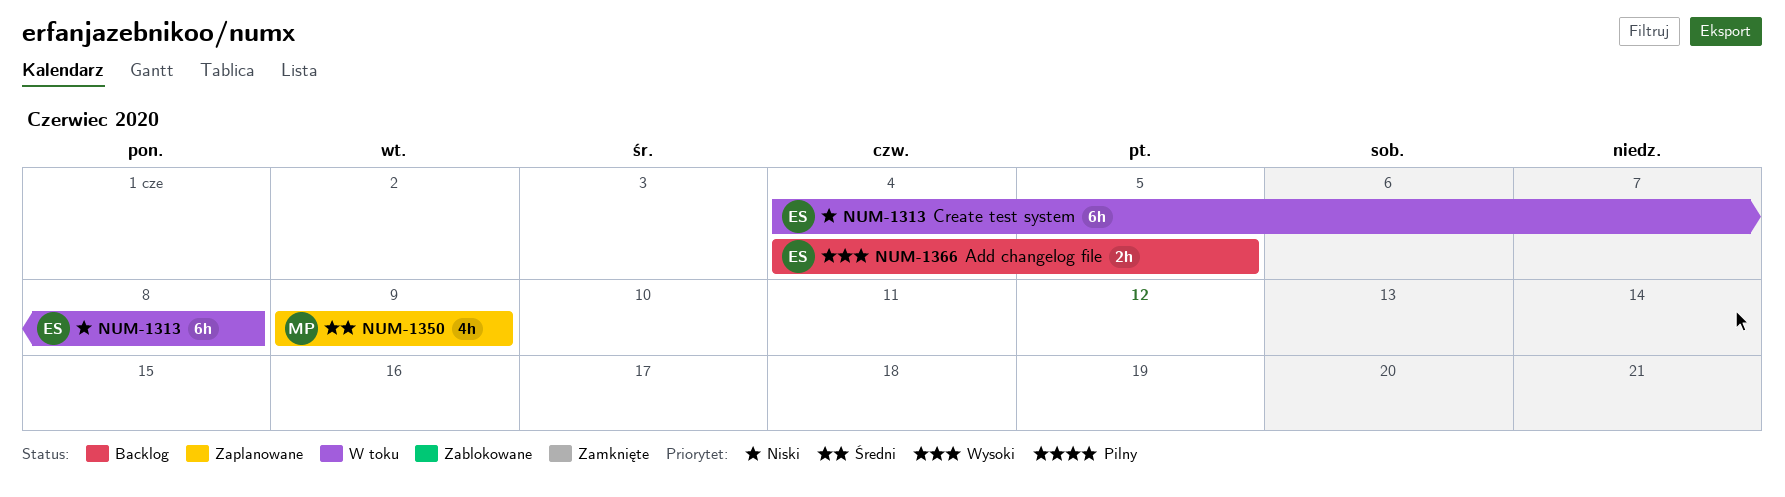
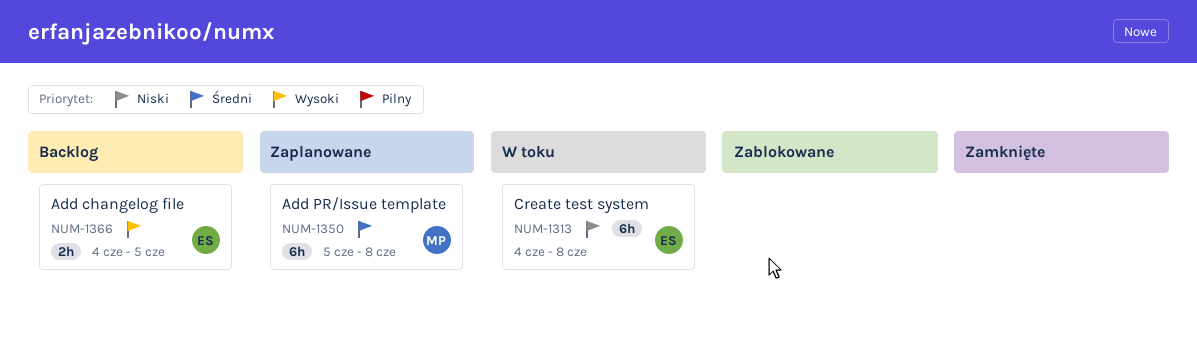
NUM-1350, estimate: 4h -> 6h
NUM-1350, start: Jun 9 -> Jun 5
NUM-1350, due: Jun 9 -> Jun 8

